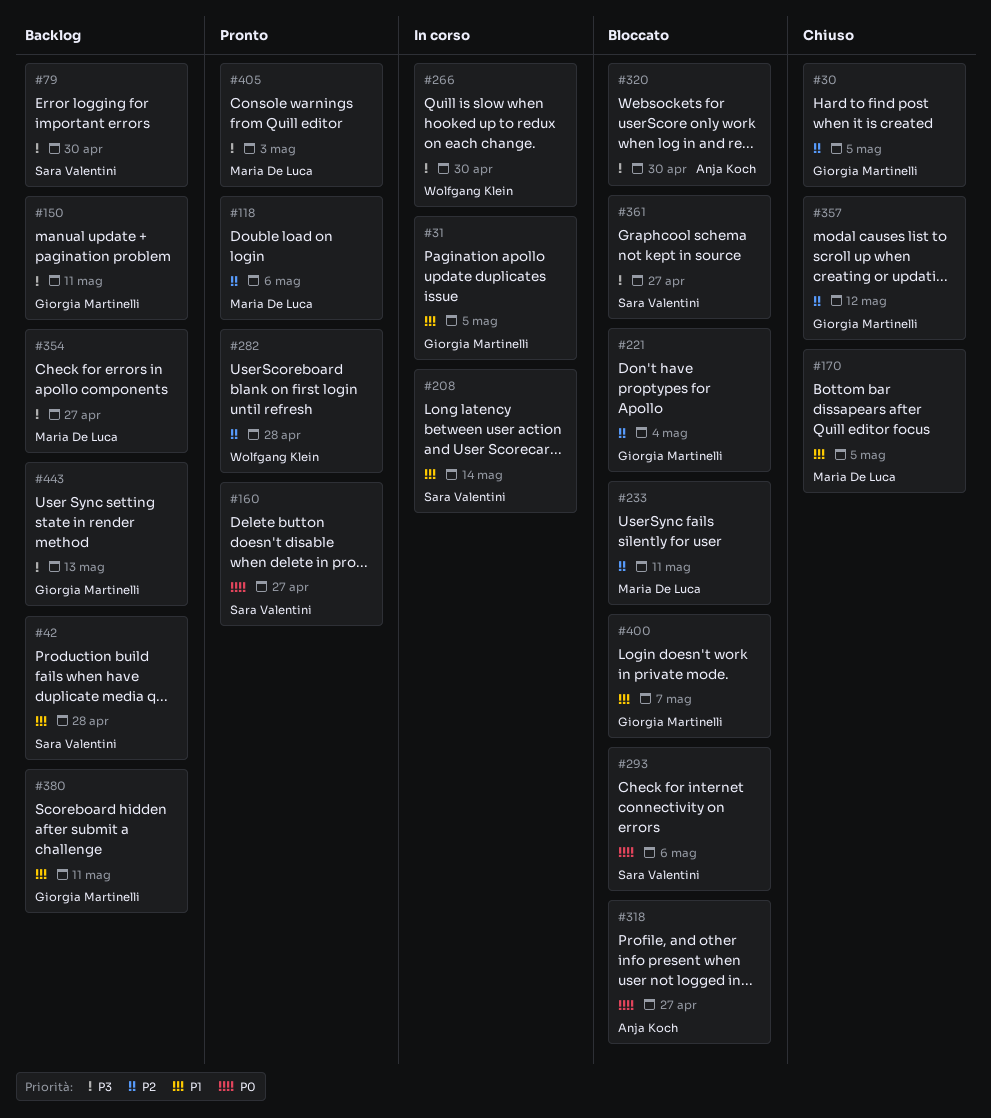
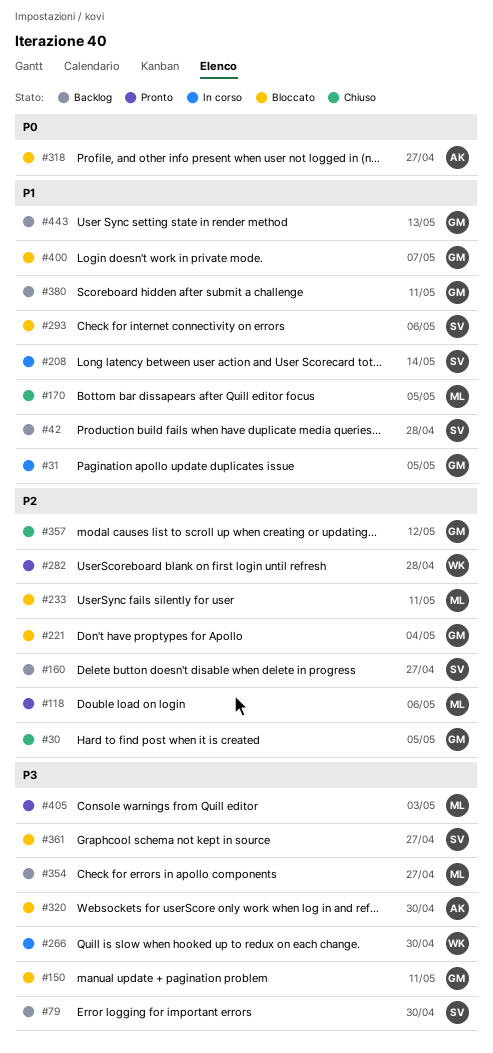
#150, status: Backlog -> Bloccato
#160, status: Pronto -> Backlog
#160, priority: P0 -> P2
#293, priority: P0 -> P1
#443, priority: P3 -> P1

